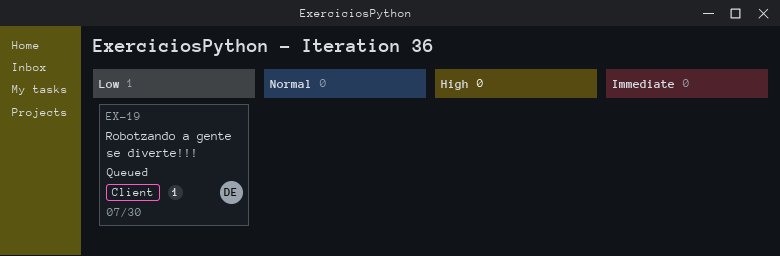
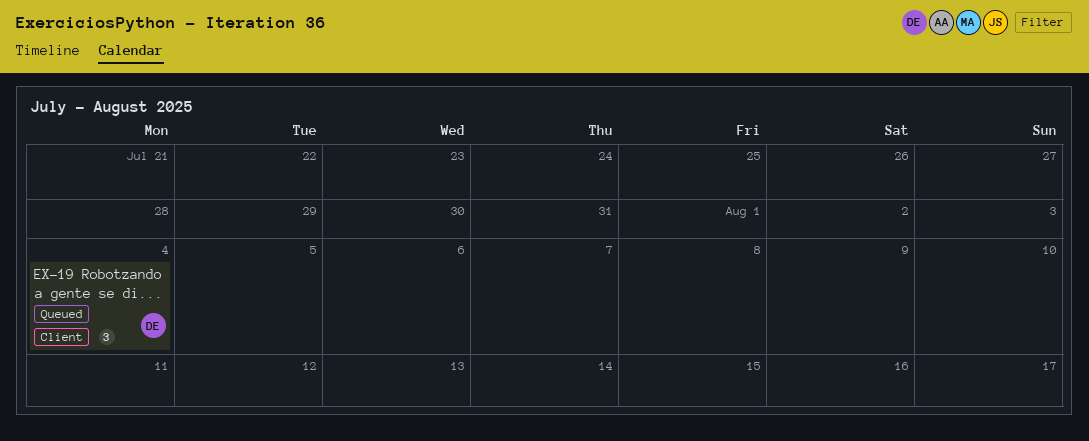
EX-19, estimate: 1 -> 3
EX-19, due: Jul 30 -> Aug 4

